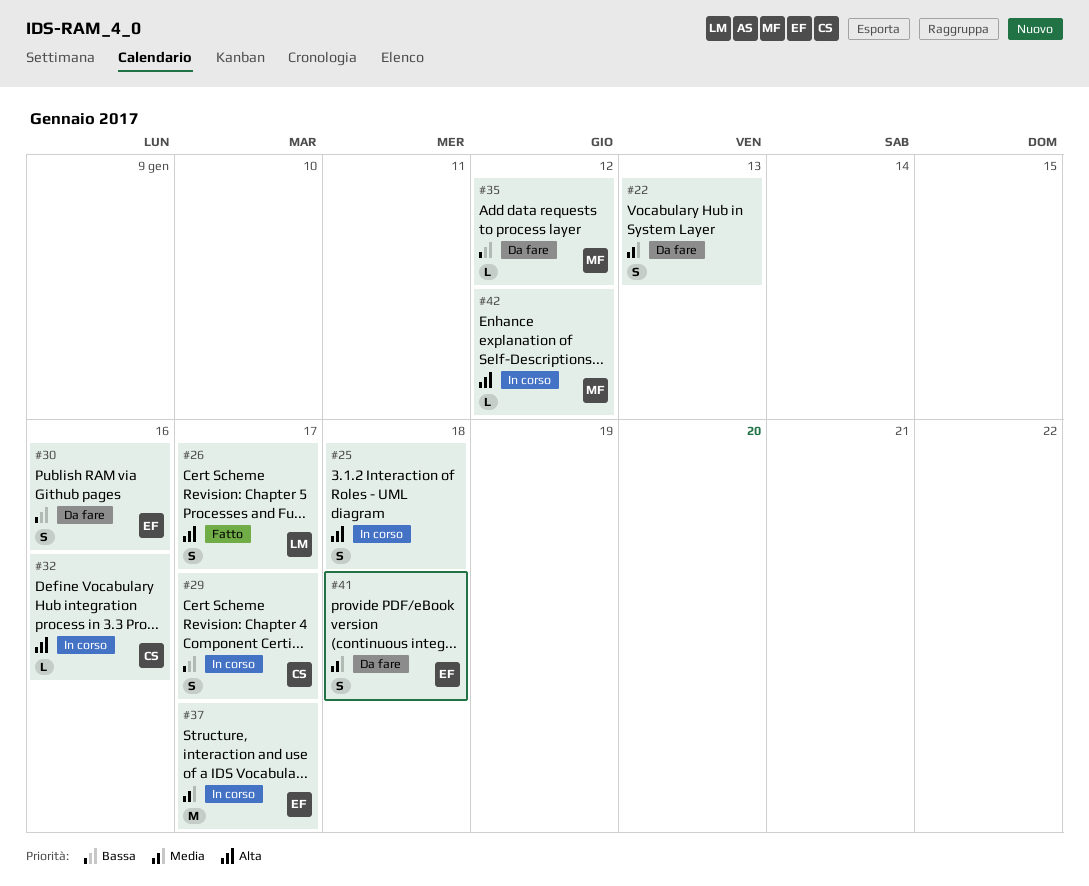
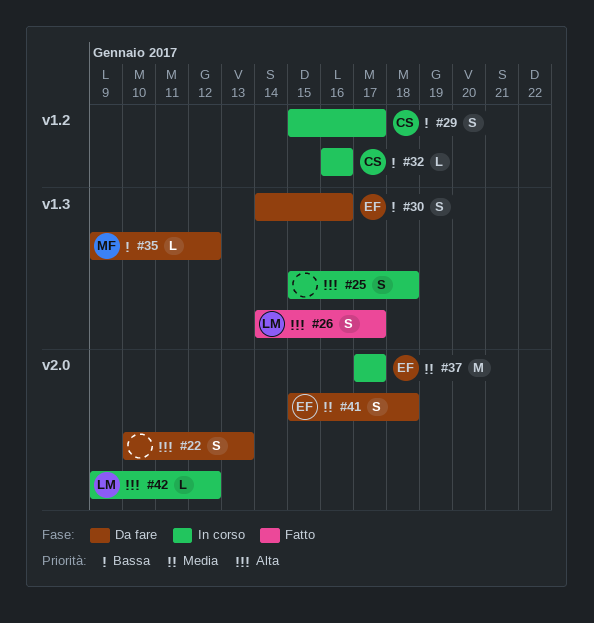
#22, priority: Media -> Alta
#32, priority: Alta -> Bassa
#42, owner: MF -> LM

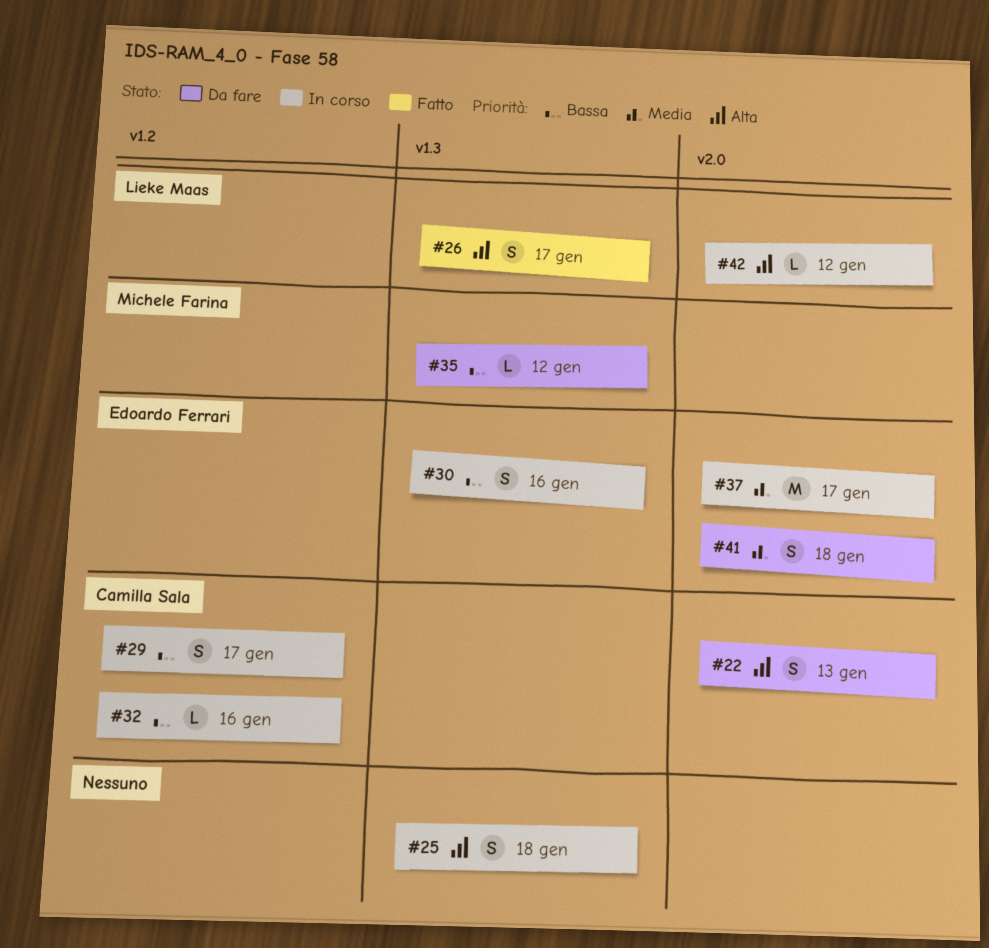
#22, owner: none -> Camilla Sala
#30, status: Da fare -> In corso

